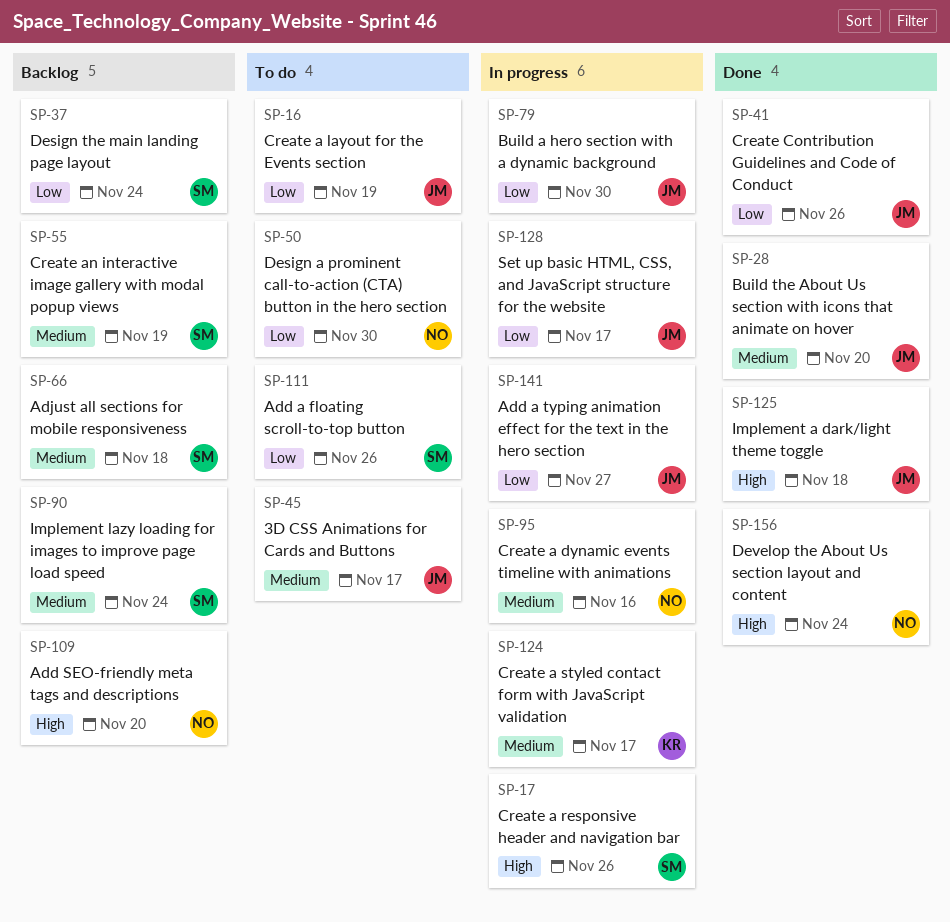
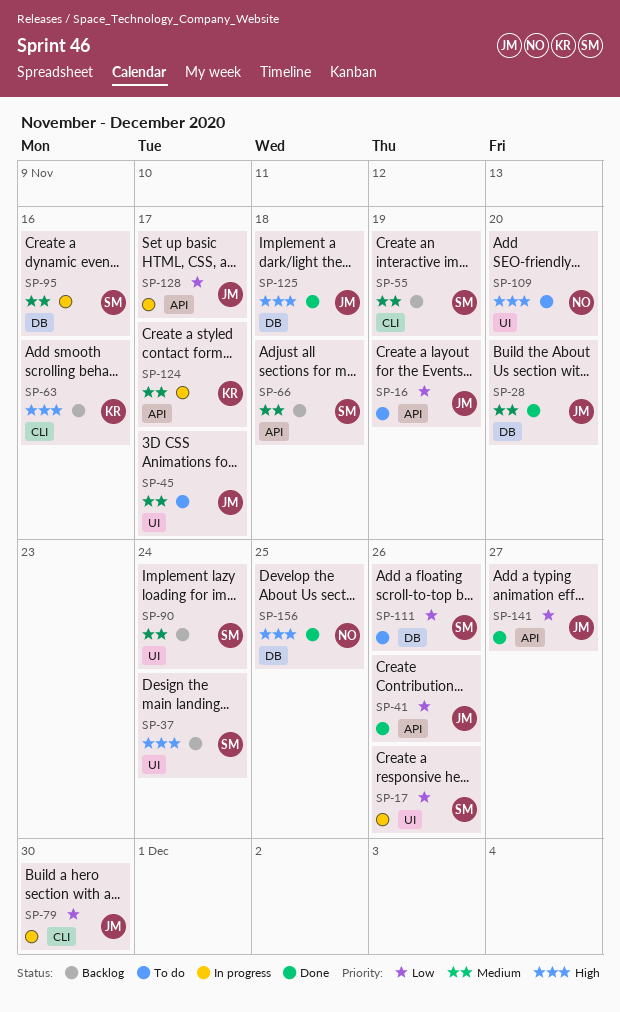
SP-17, priority: High -> Low
SP-37, priority: Low -> High
SP-50: present -> none
SP-63: none -> present
SP-95, owner: NO -> SM
SP-109, status: Backlog -> To do
SP-141, status: In progress -> Done
SP-156, due: Nov 24 -> Nov 25

